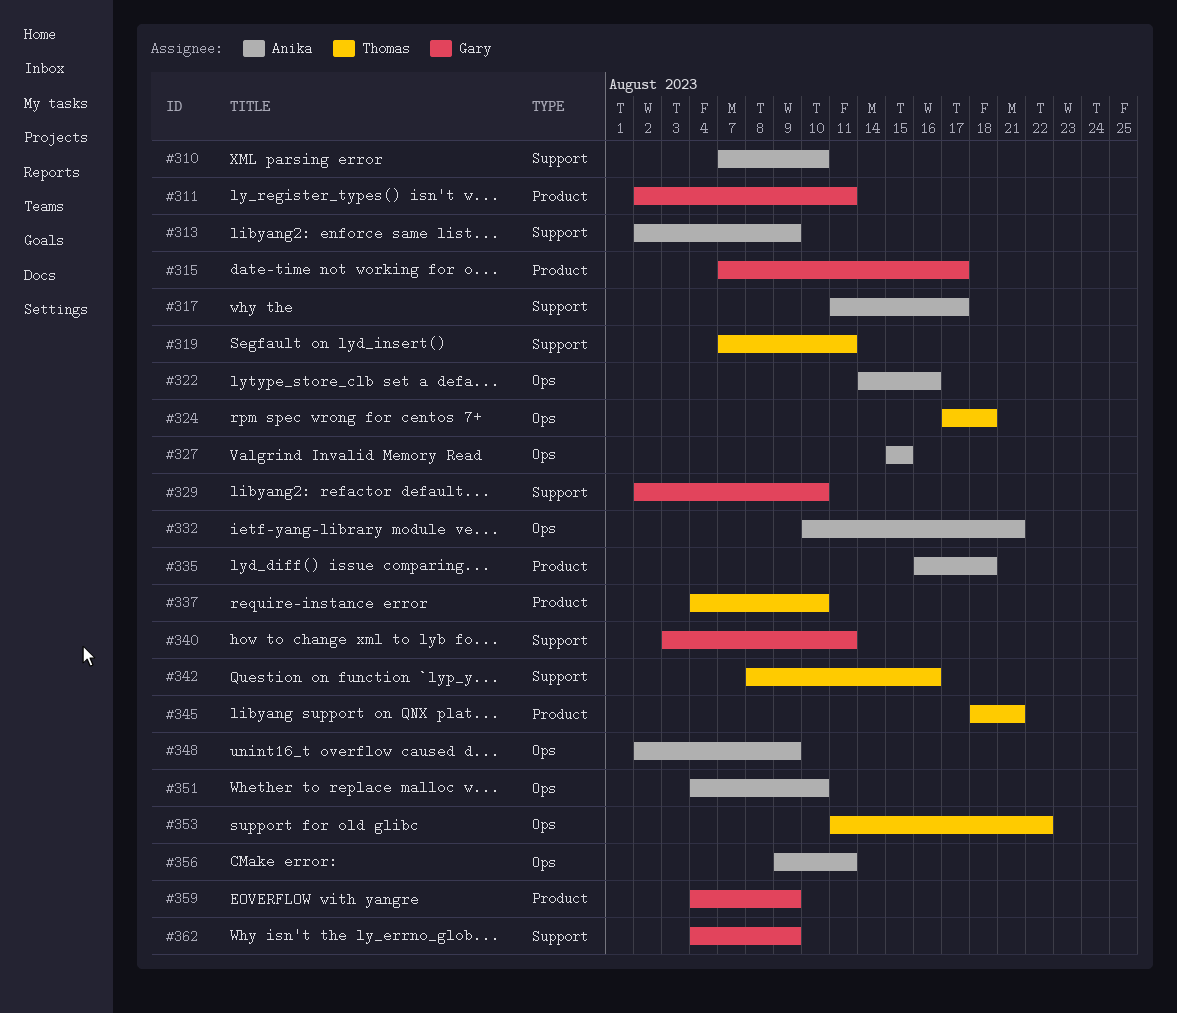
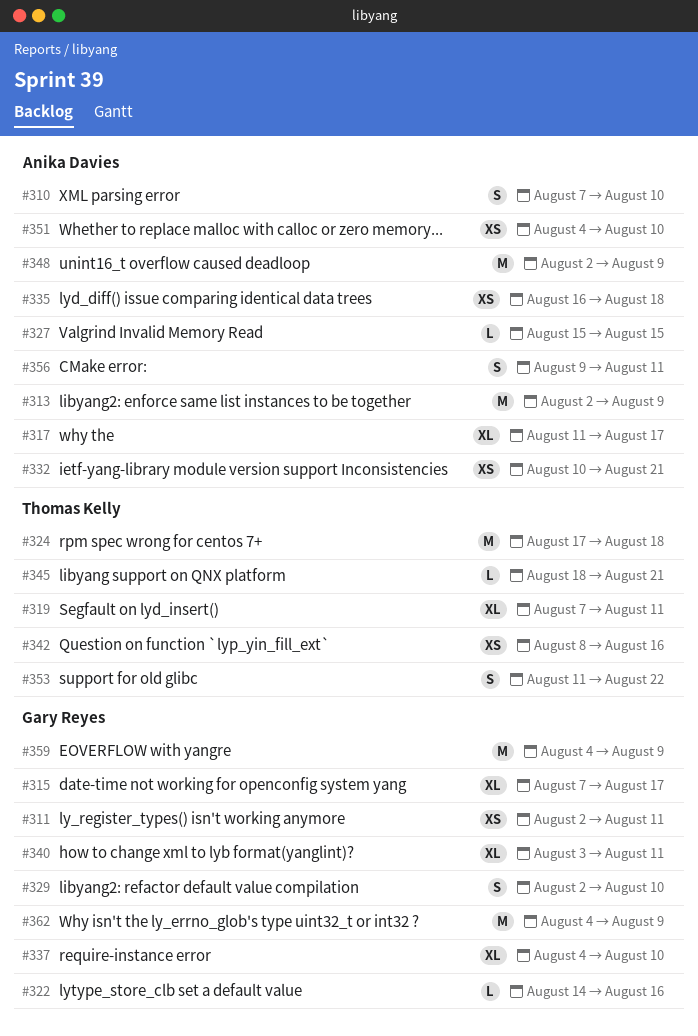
#322, owner: Anika Davies -> Gary Reyes
#337, owner: Thomas Kelly -> Gary Reyes

